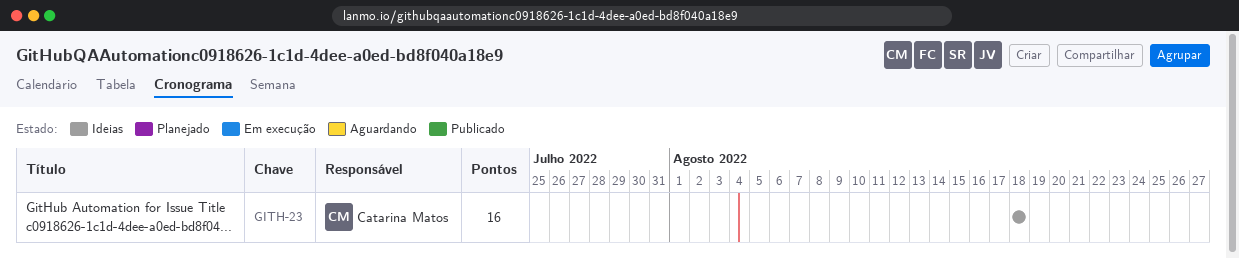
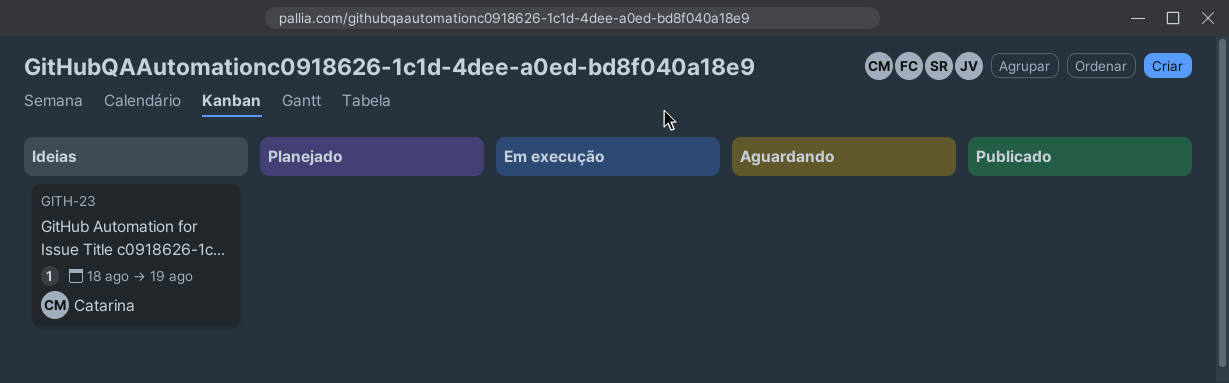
GITH-23, estimate: 16 -> 1
GITH-23, due: Aug 18 -> Aug 19

